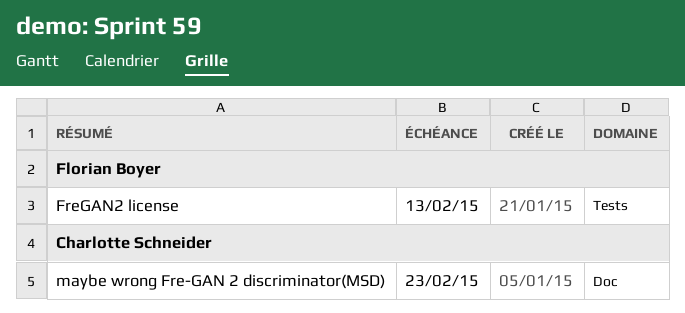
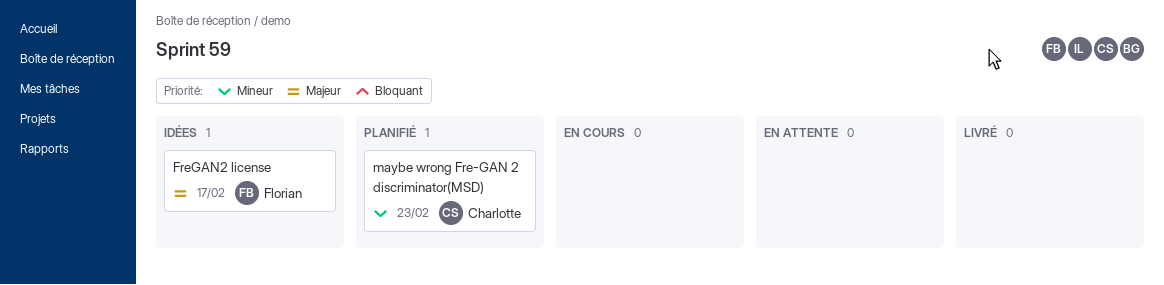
FreGAN2 license, due: Feb 13 -> Feb 17

